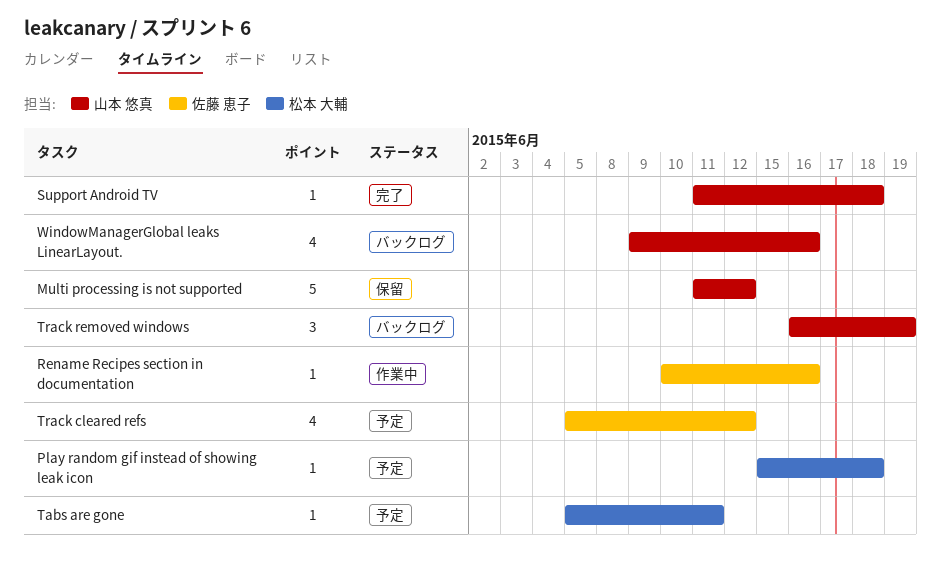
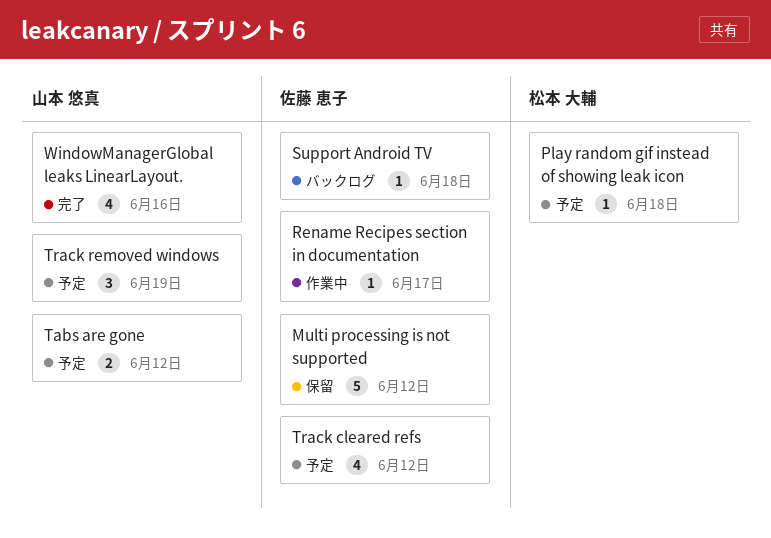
Multi processing is not supported, owner: 山本 悠真 -> 佐藤 恵子
Rename Recipes section in documentation, due: Jun 16 -> Jun 17
Support Android TV, status: 完了 -> バックログ
Support Android TV, owner: 山本 悠真 -> 佐藤 恵子
Tabs are gone, owner: 松本 大輔 -> 山本 悠真
Tabs are gone, estimate: 1 -> 2
Tabs are gone, due: Jun 11 -> Jun 12
Track removed windows, status: バックログ -> 予定
WindowManagerGlobal leaks LinearLayout., status: バックログ -> 完了

